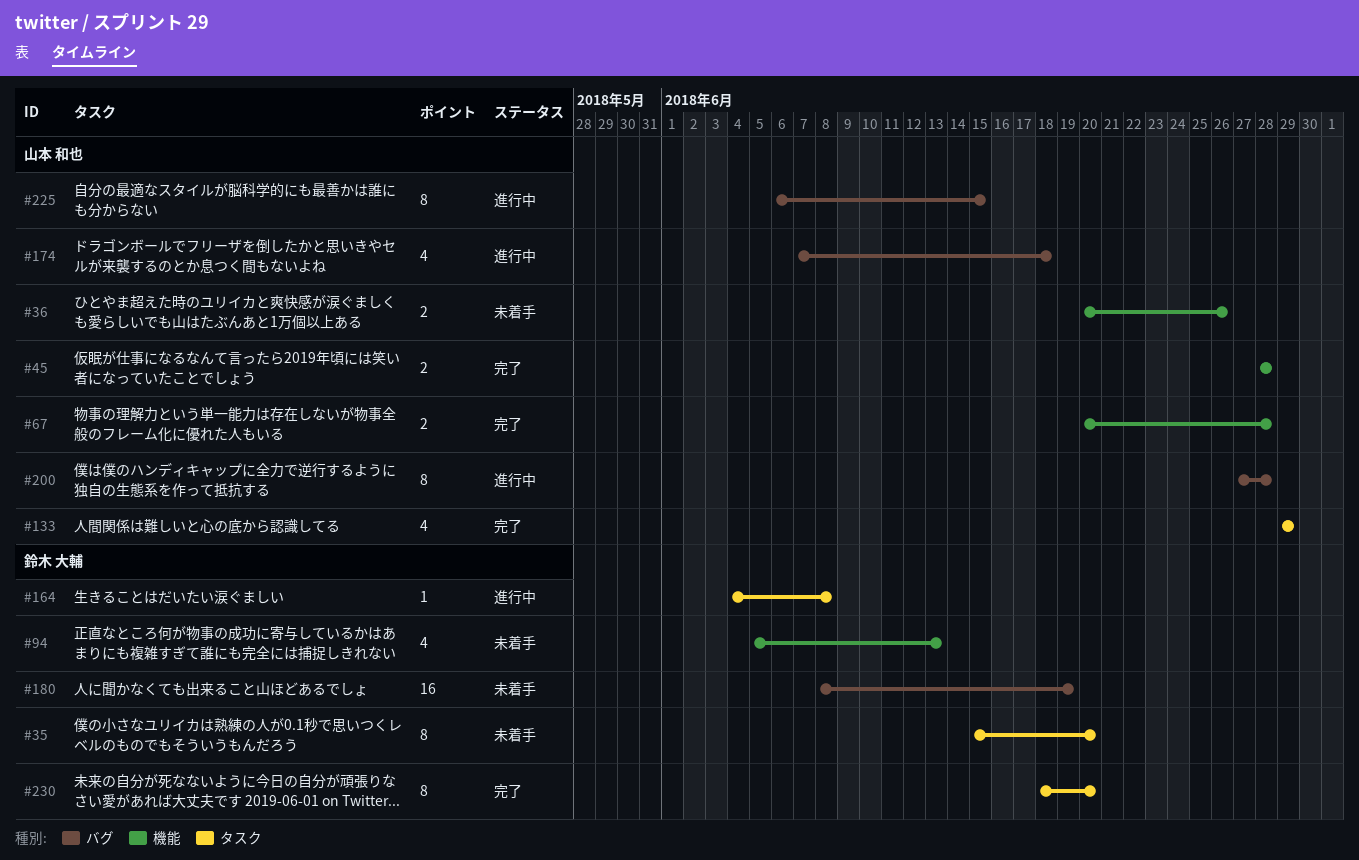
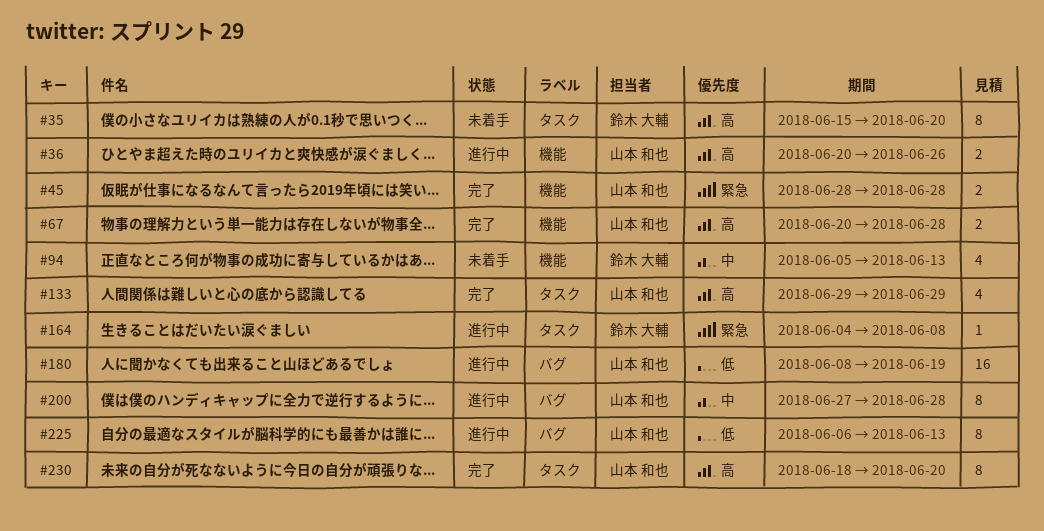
#36, status: 未着手 -> 進行中
#174: present -> none
#180, status: 未着手 -> 進行中
#180, owner: 鈴木 大輔 -> 山本 和也
#225, due: Jun 15 -> Jun 13
#230, owner: 鈴木 大輔 -> 山本 和也

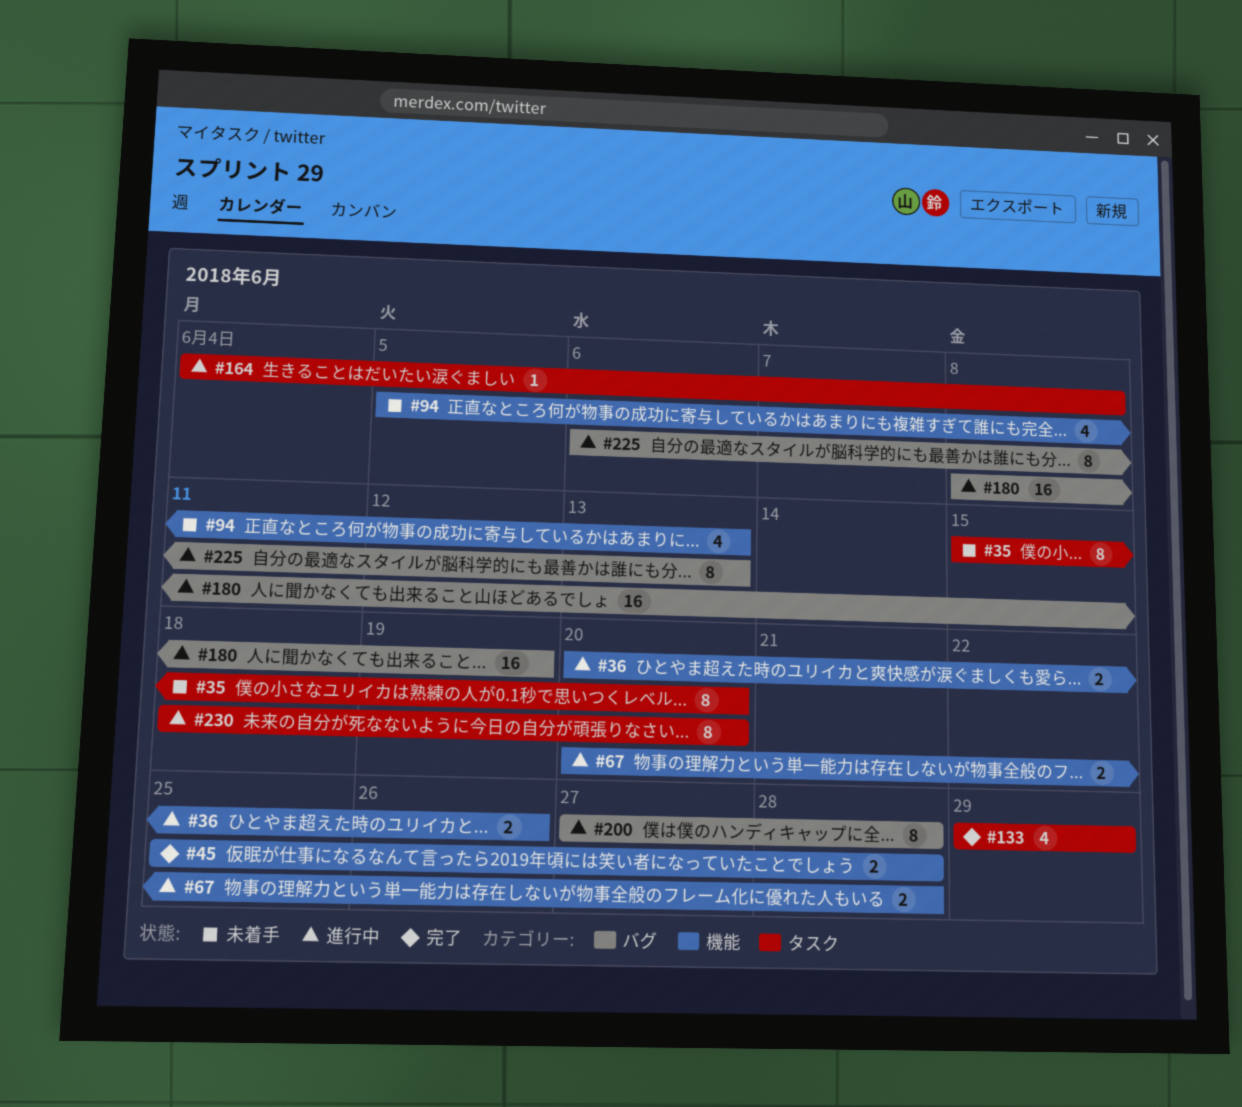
#45, start: Jun 28 -> Jun 25
#67, status: 完了 -> 進行中
#230, status: 完了 -> 進行中

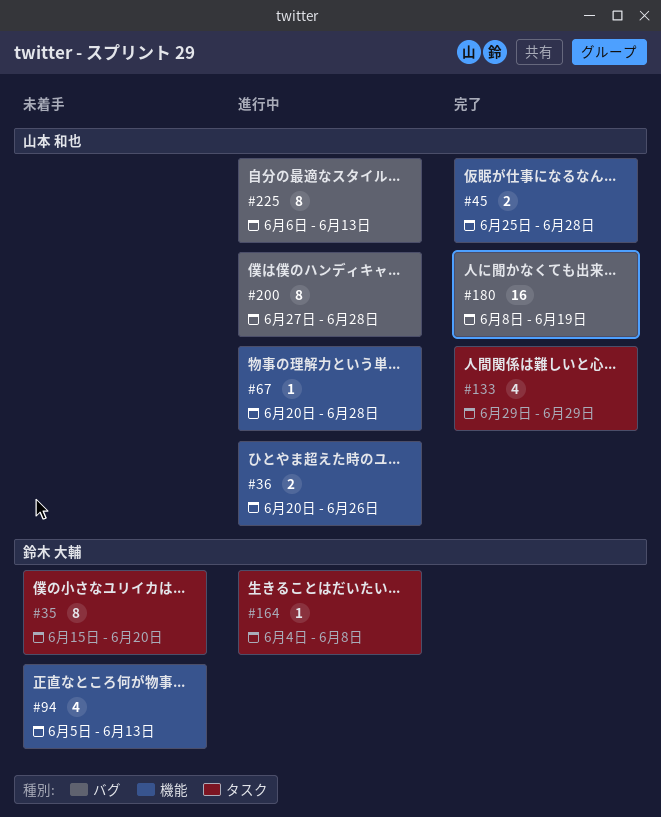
#67, estimate: 2 -> 1
#180, status: 進行中 -> 完了
#230: present -> none

